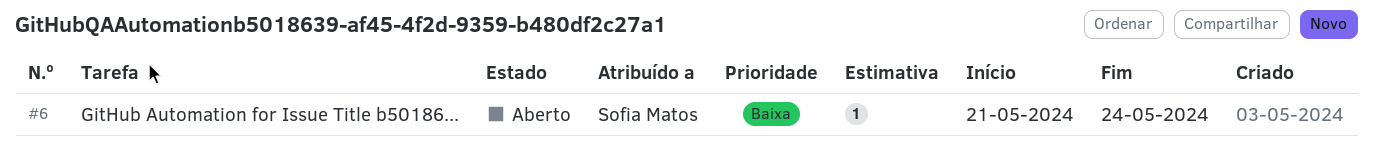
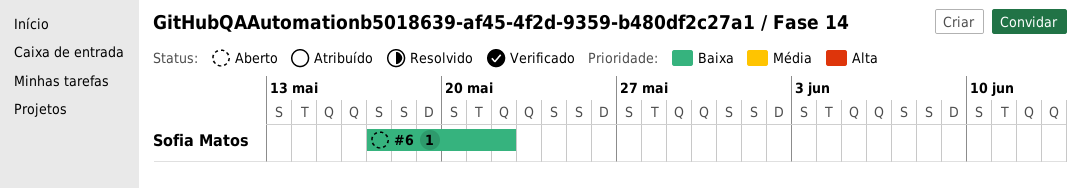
#6, start: May 21 -> May 17
#6, due: May 24 -> May 22

